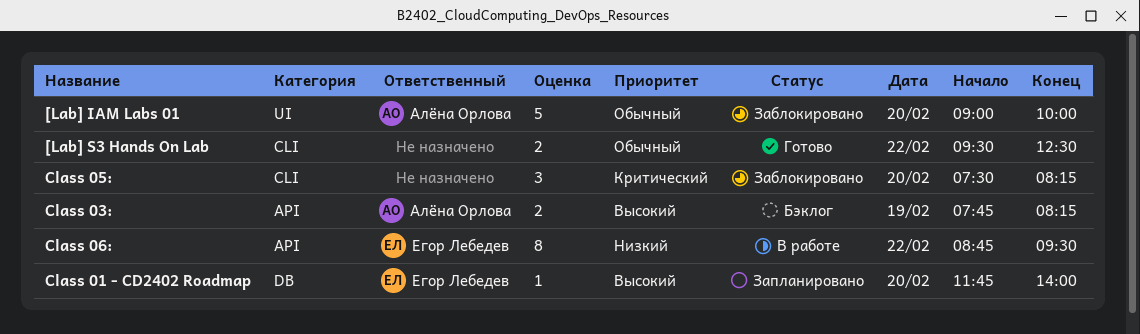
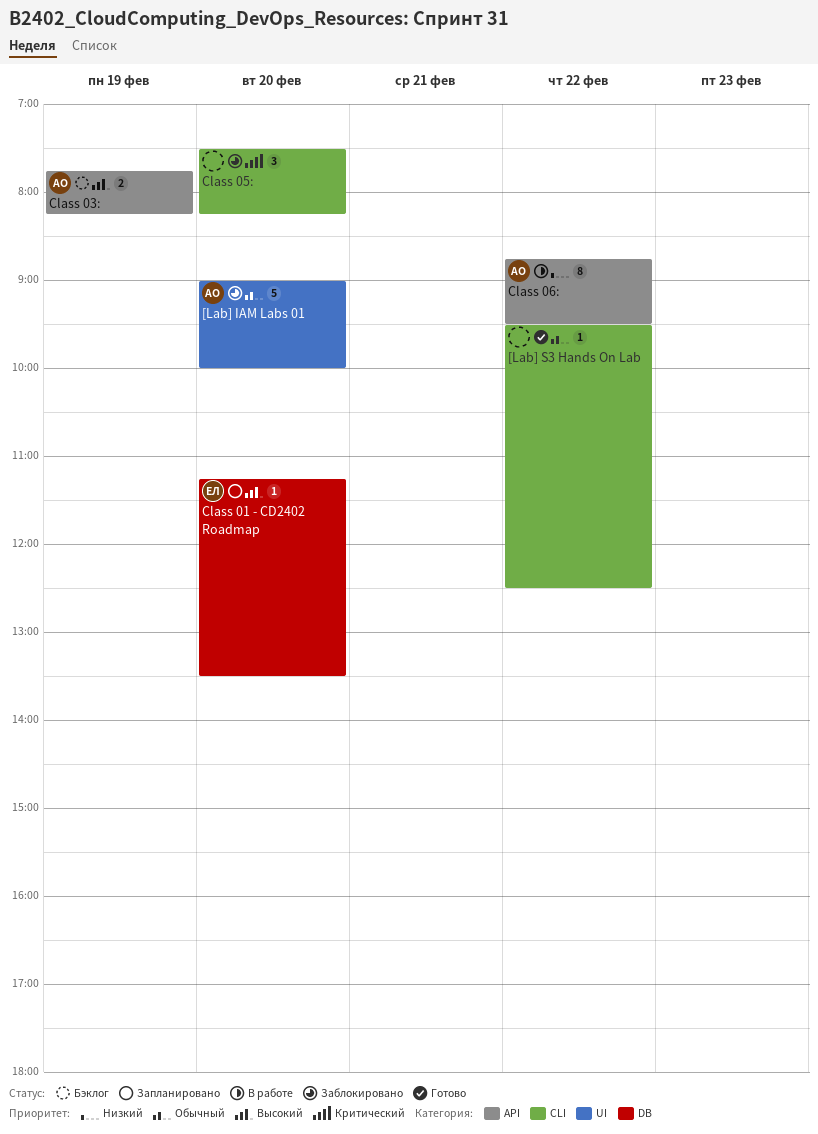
[Lab] S3 Hands On Lab, estimate: 2 -> 1
Class 01 - CD2402 Roadmap, begins: 11:45 -> 11:15
Class 01 - CD2402 Roadmap, ends: 14:00 -> 13:30
Class 06:, owner: Егор Лебедев -> Алёна Орлова

